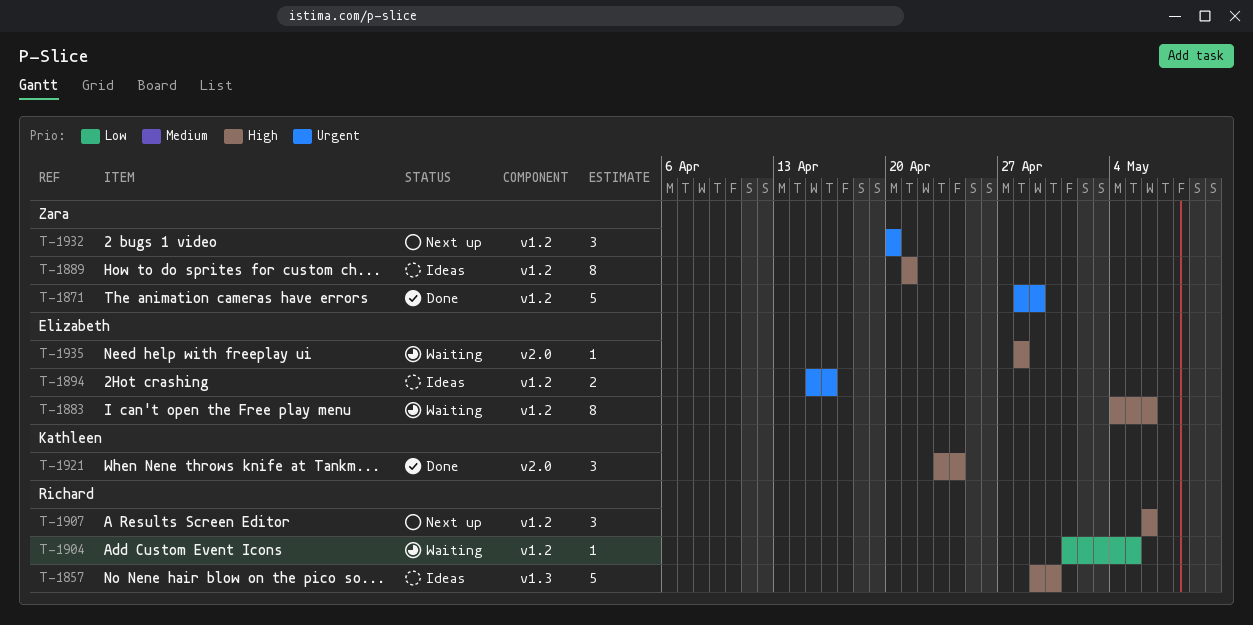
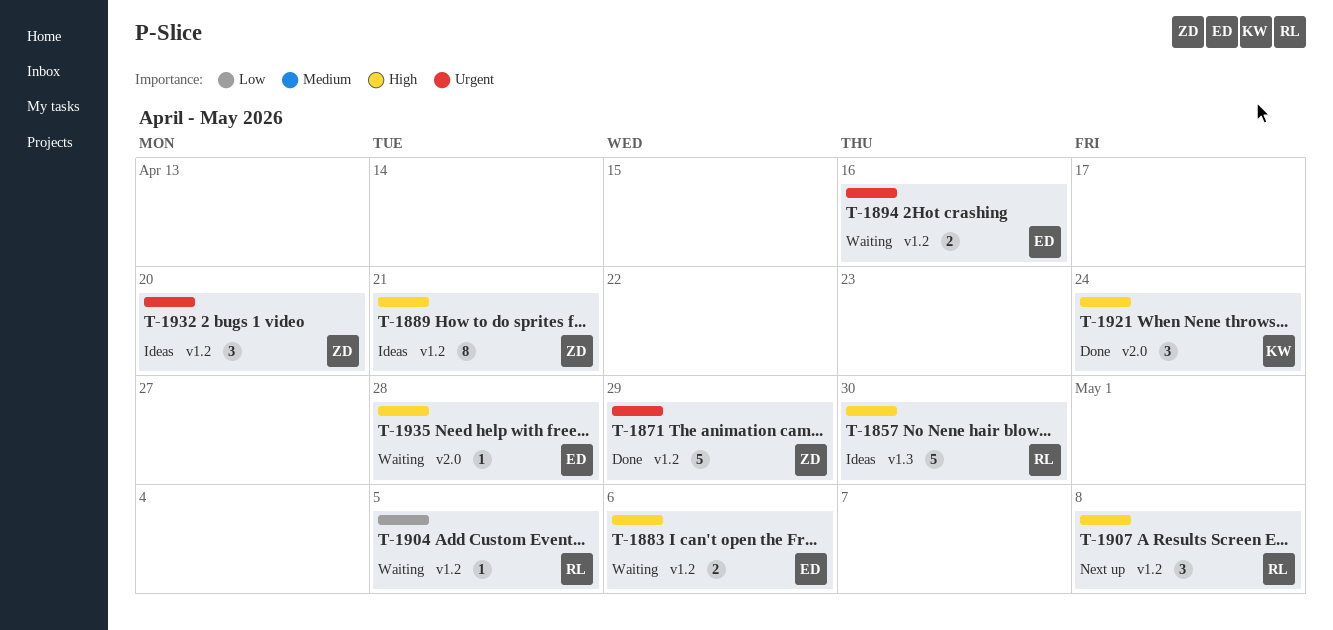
T-1883, estimate: 8 -> 2
T-1894, status: Ideas -> Waiting
T-1907, due: May 6 -> May 8
T-1932, status: Next up -> Ideas

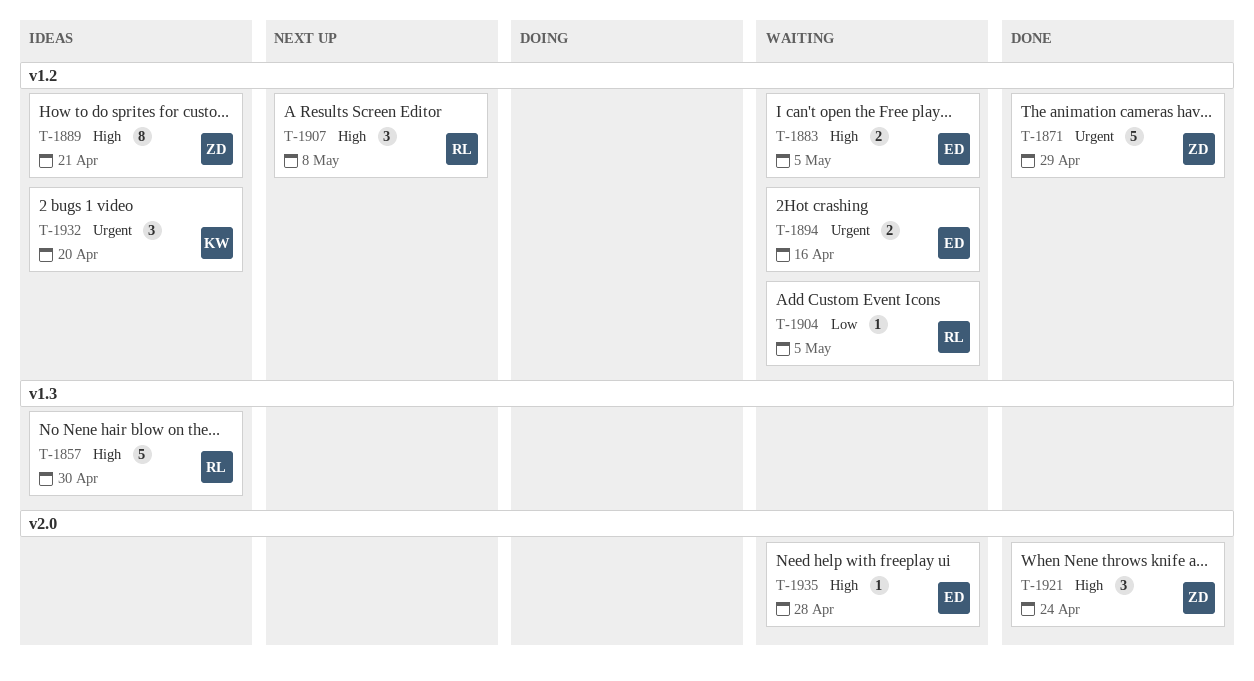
T-1883, due: May 6 -> May 5
T-1921, owner: KW -> ZD
T-1932, owner: ZD -> KW

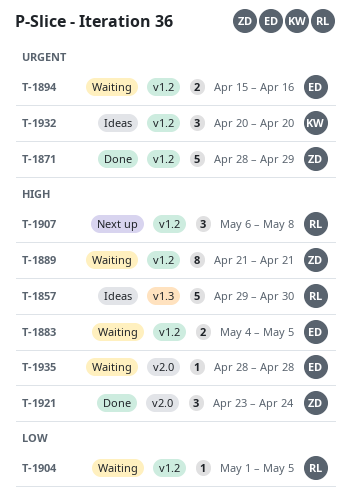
T-1889, status: Ideas -> Waiting

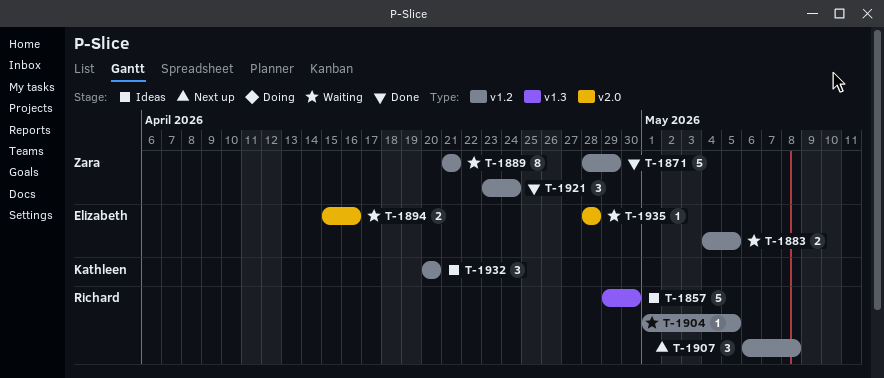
T-1894, label: v1.2 -> v2.0
T-1921, label: v2.0 -> v1.2

